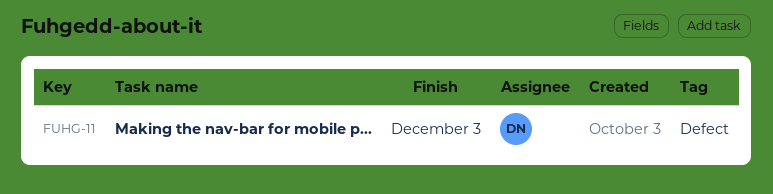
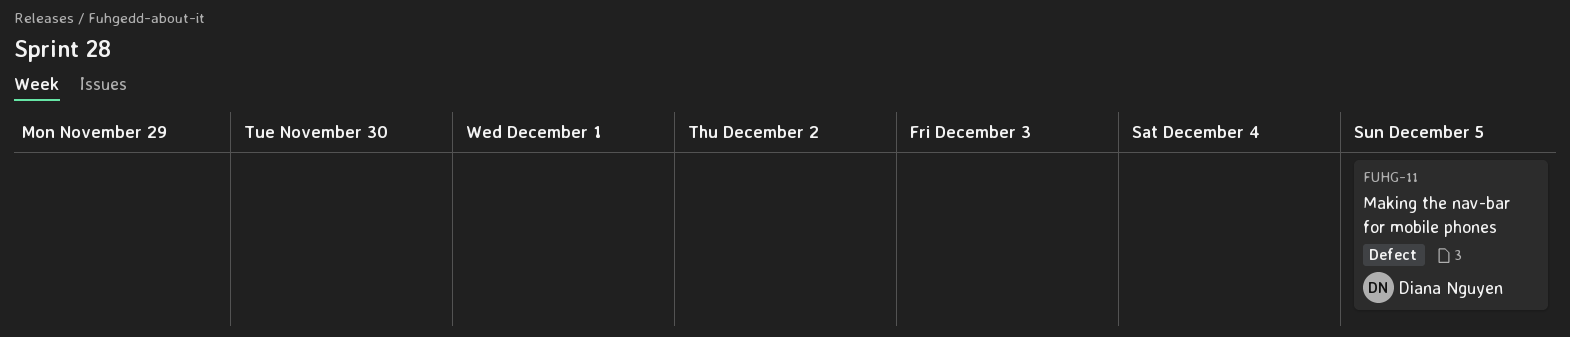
FUHG-11, due: Dec 3 -> Dec 5

